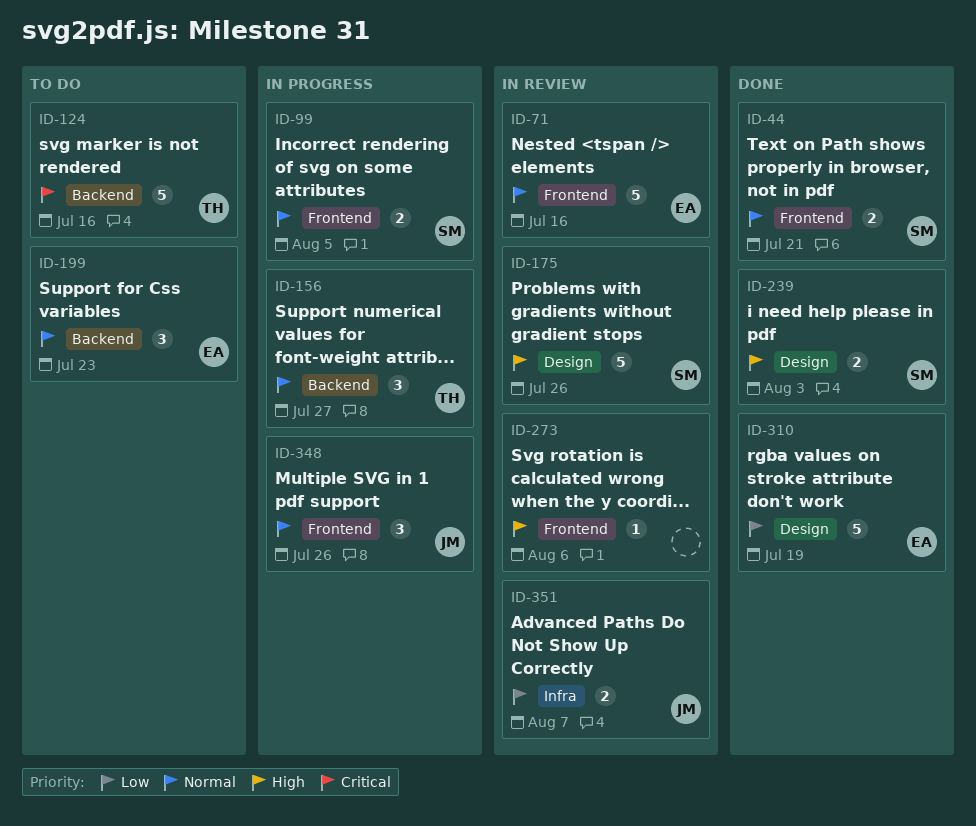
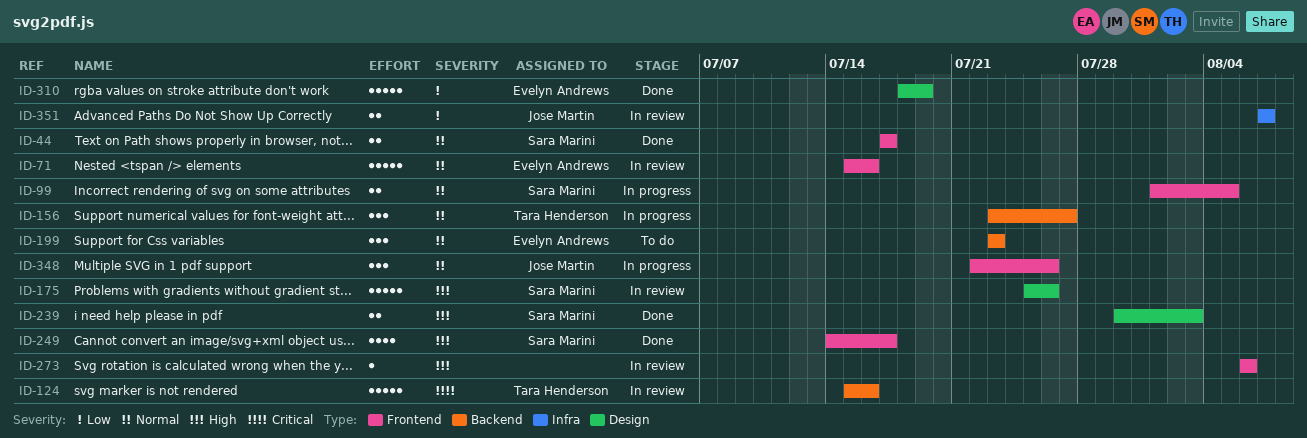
ID-44, due: Jul 21 -> Jul 17
ID-124, status: To do -> In review
ID-249: none -> present

